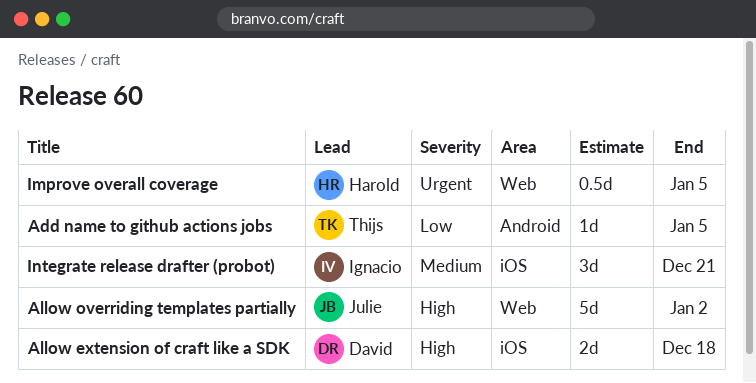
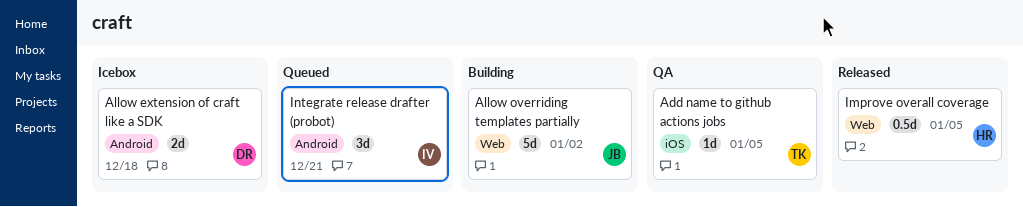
Add name to github actions jobs, label: Android -> iOS
Allow extension of craft like a SDK, label: iOS -> Android
Integrate release drafter (probot), label: iOS -> Android

